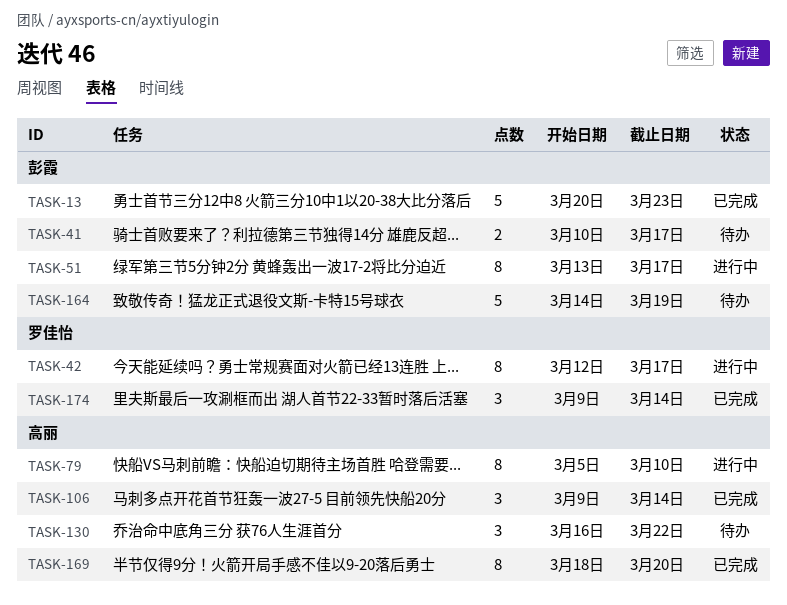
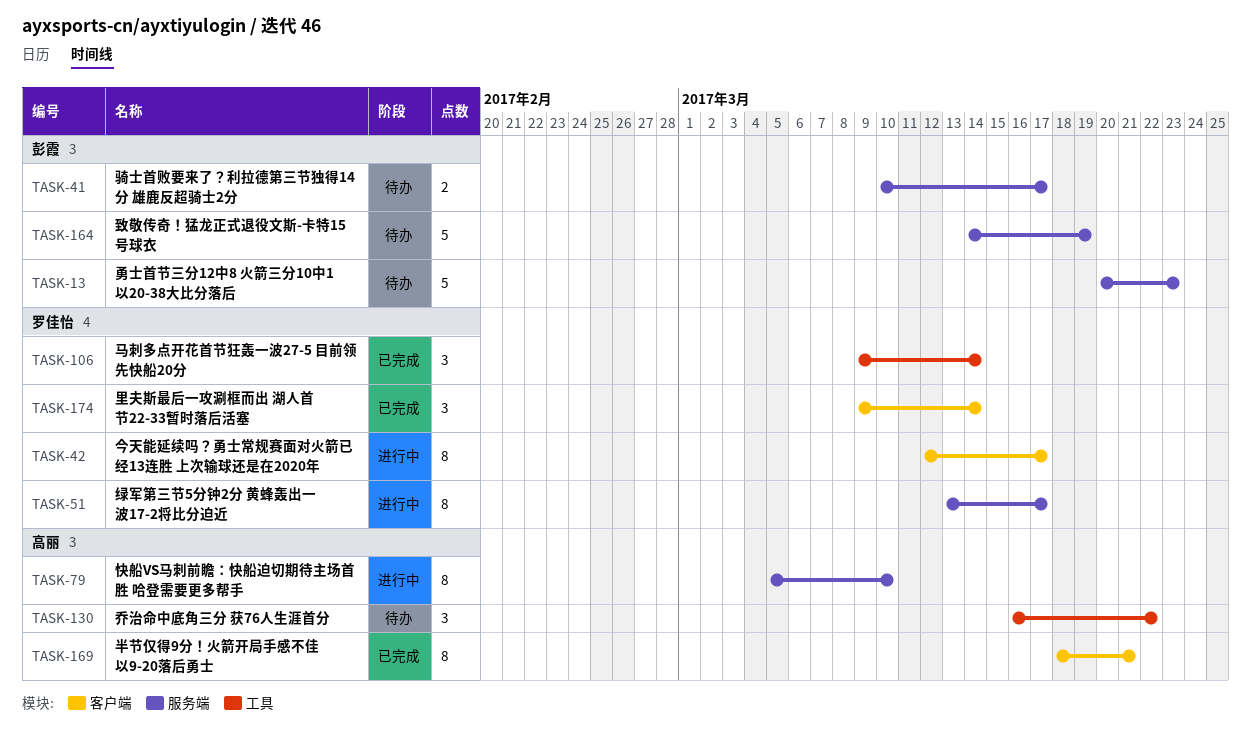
TASK-13, status: 已完成 -> 待办
TASK-51, owner: 彭霞 -> 罗佳怡
TASK-106, owner: 高丽 -> 罗佳怡
TASK-169, due: Mar 20 -> Mar 21

